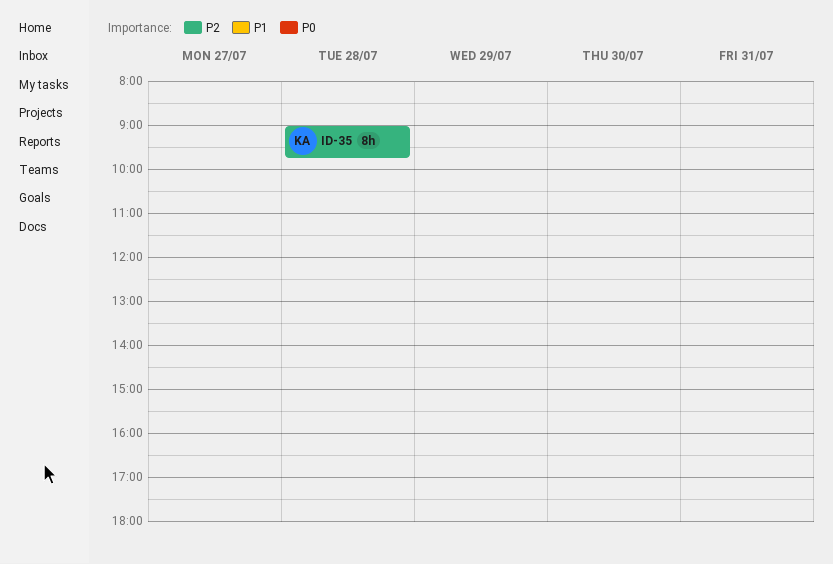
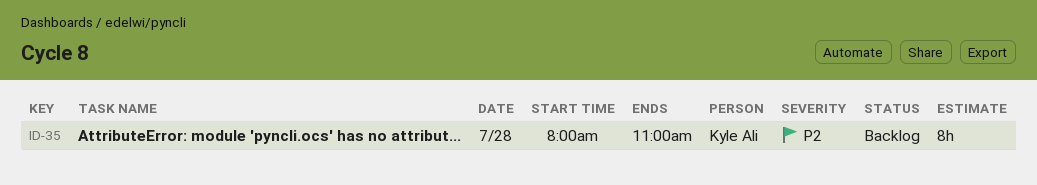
ID-35, begins: 09:00 -> 08:00
ID-35, ends: 09:45 -> 11:00

